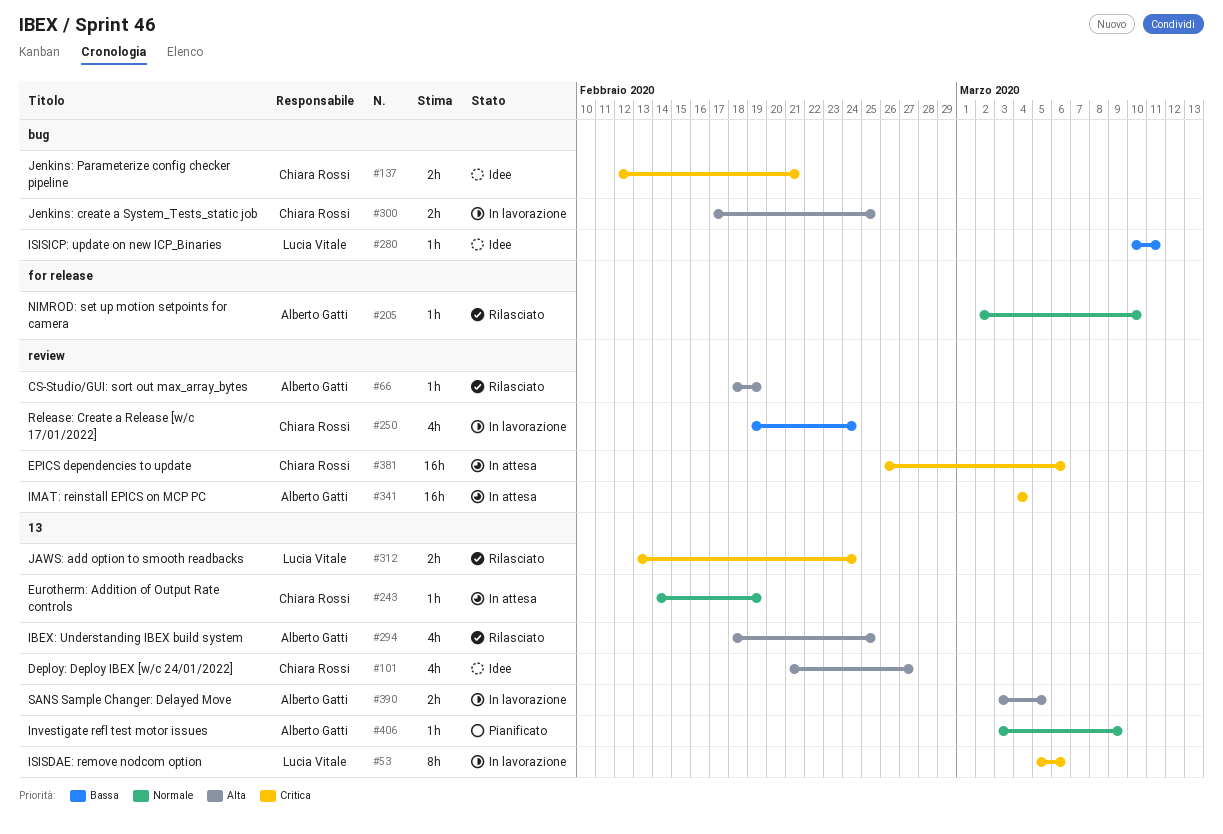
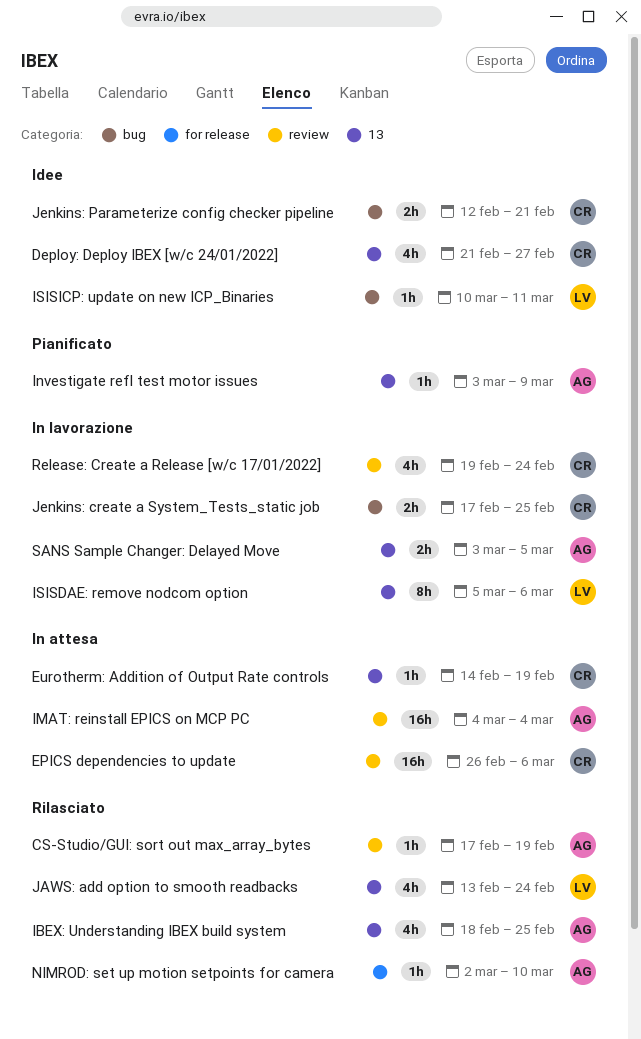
CS-Studio/GUI: sort out max_array_bytes, start: Feb 18 -> Feb 17
JAWS: add option to smooth readbacks, estimate: 2h -> 4h

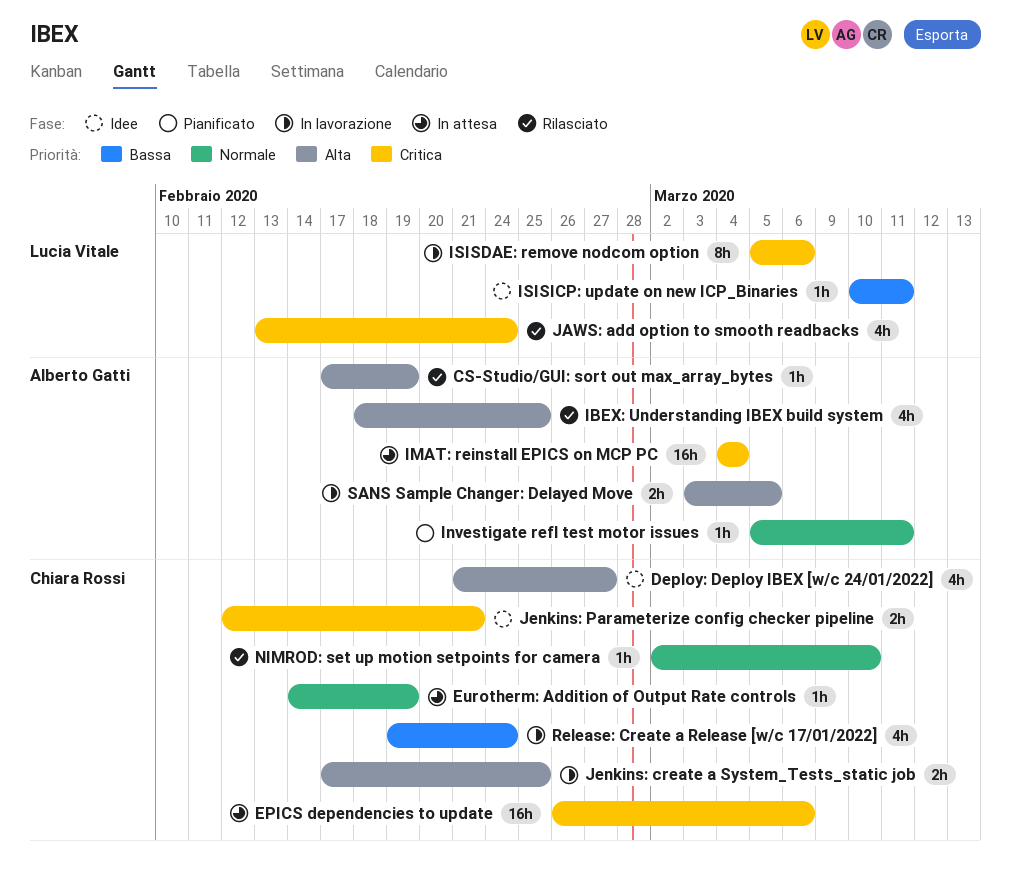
Investigate refl test motor issues, start: Mar 3 -> Mar 5
Investigate refl test motor issues, due: Mar 9 -> Mar 11
NIMROD: set up motion setpoints for camera, owner: Alberto Gatti -> Chiara Rossi

